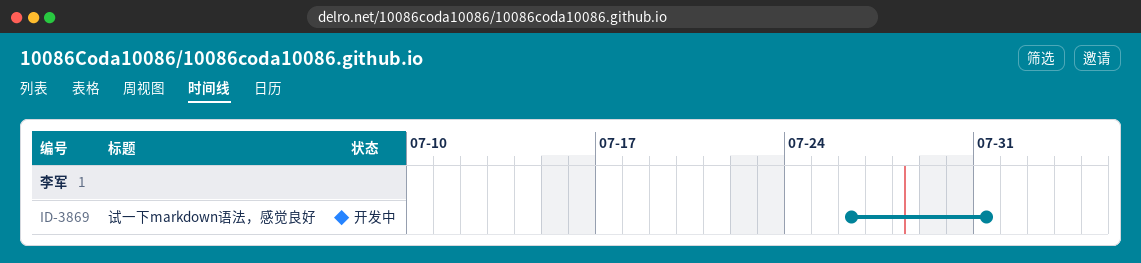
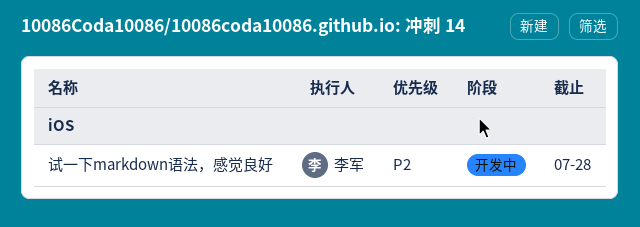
试一下markdown语法，感觉良好, due: Jul 31 -> Jul 28

